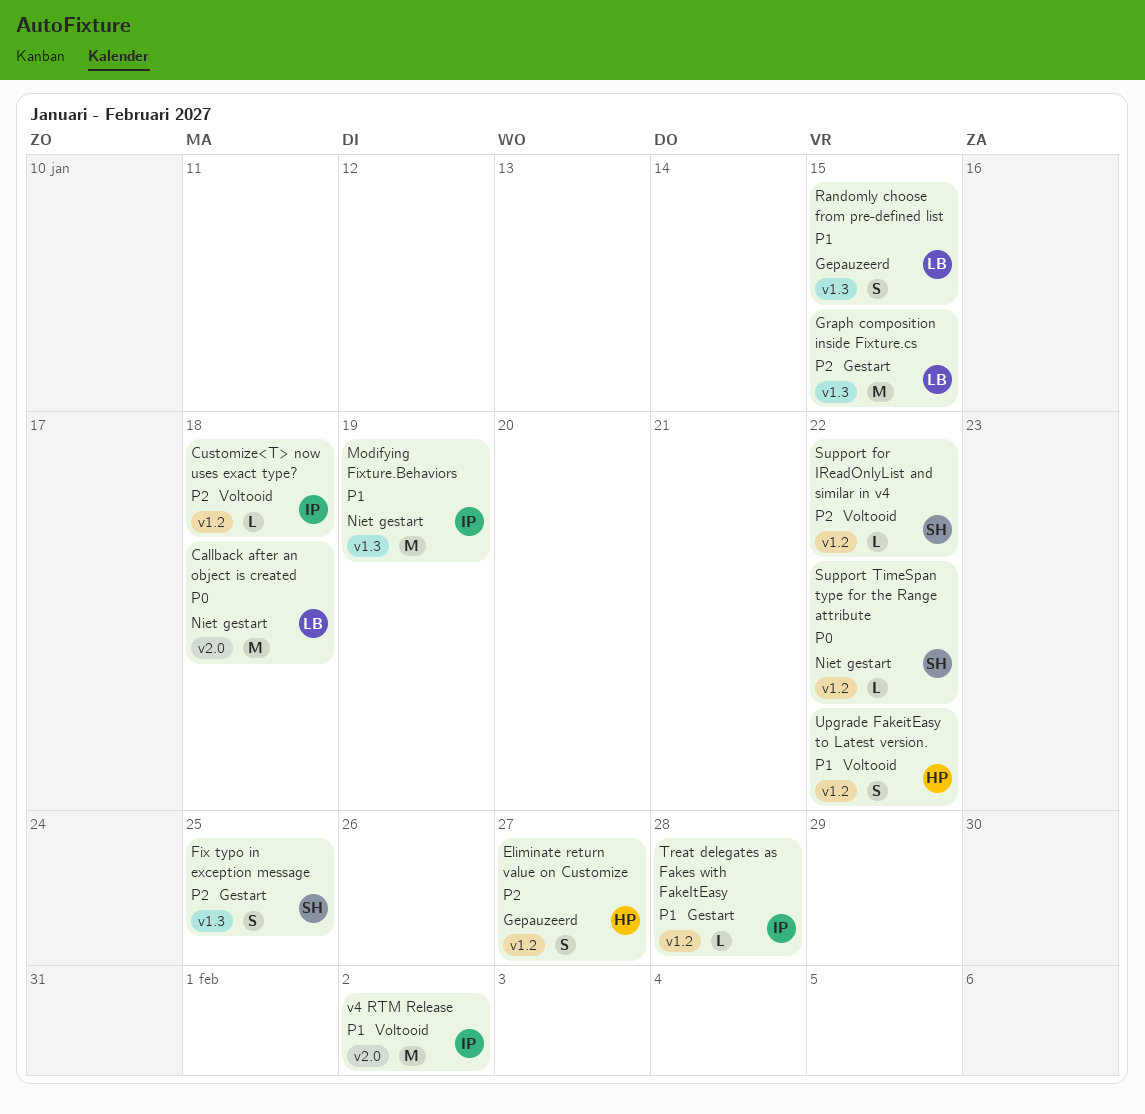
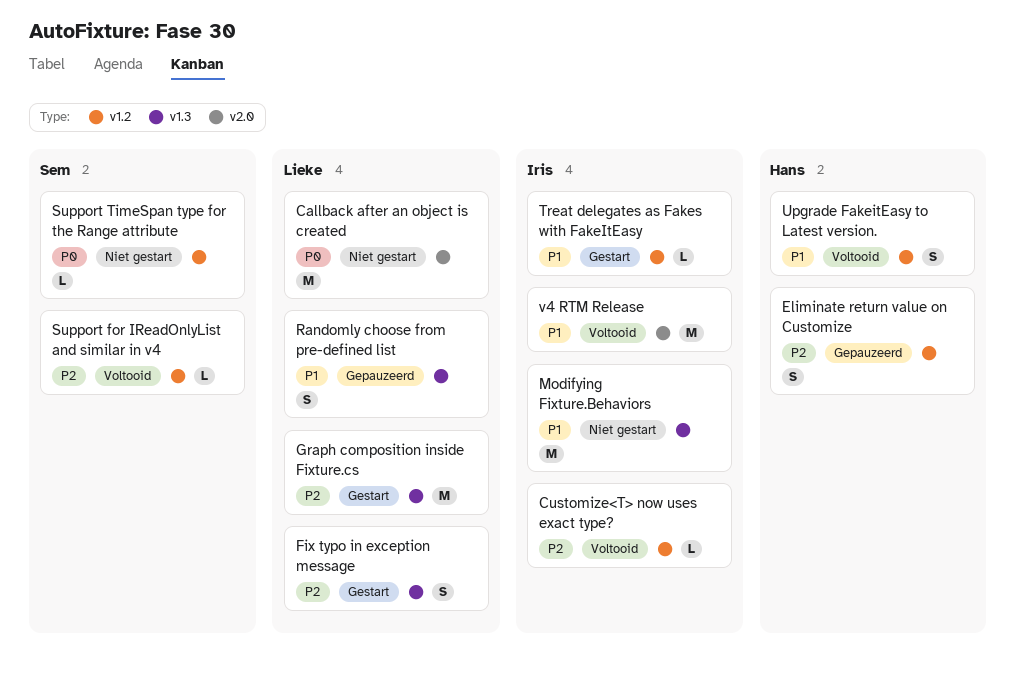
Fix typo in exception message, owner: Sem -> Lieke

